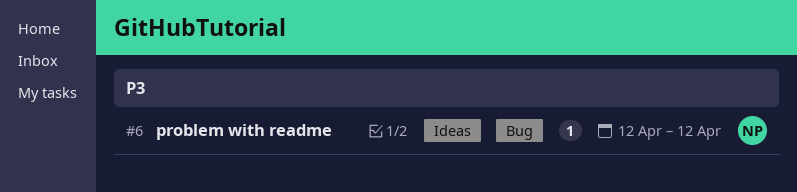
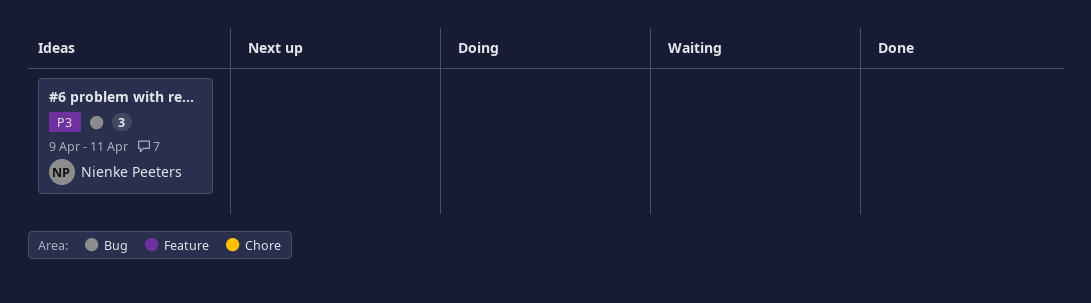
#6, estimate: 1 -> 3
#6, start: Apr 12 -> Apr 9
#6, due: Apr 12 -> Apr 11

